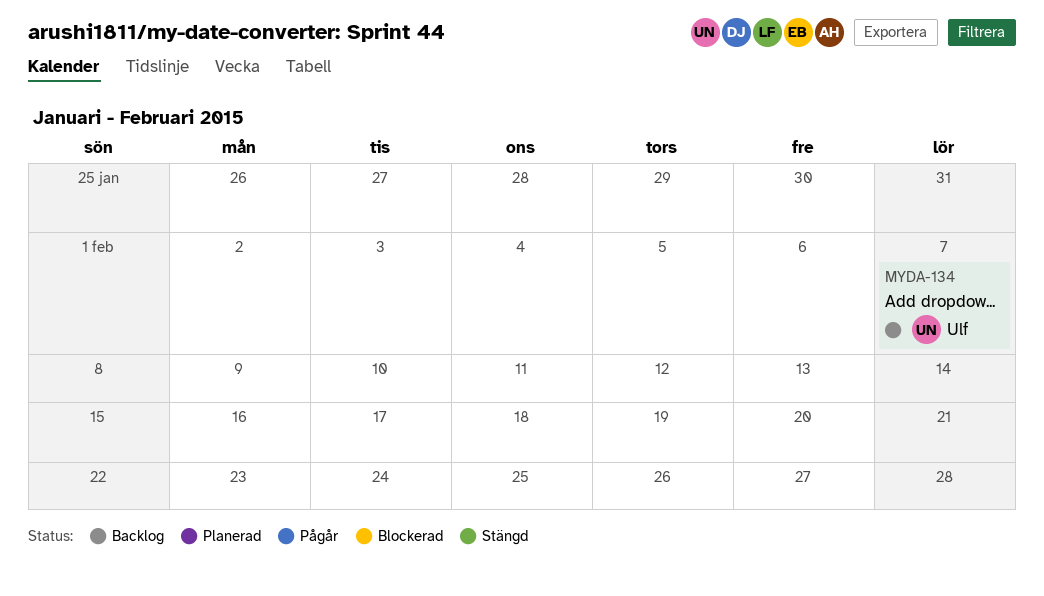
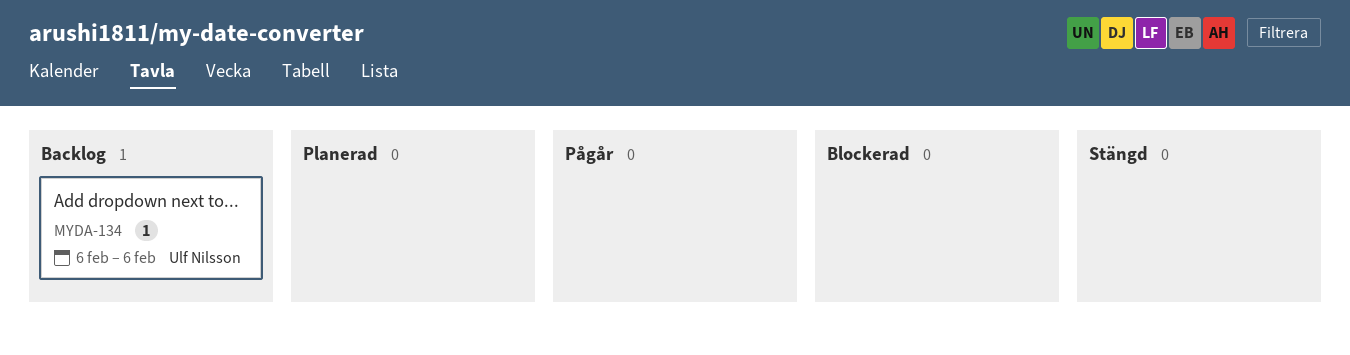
MYDA-134, due: Feb 7 -> Feb 6

